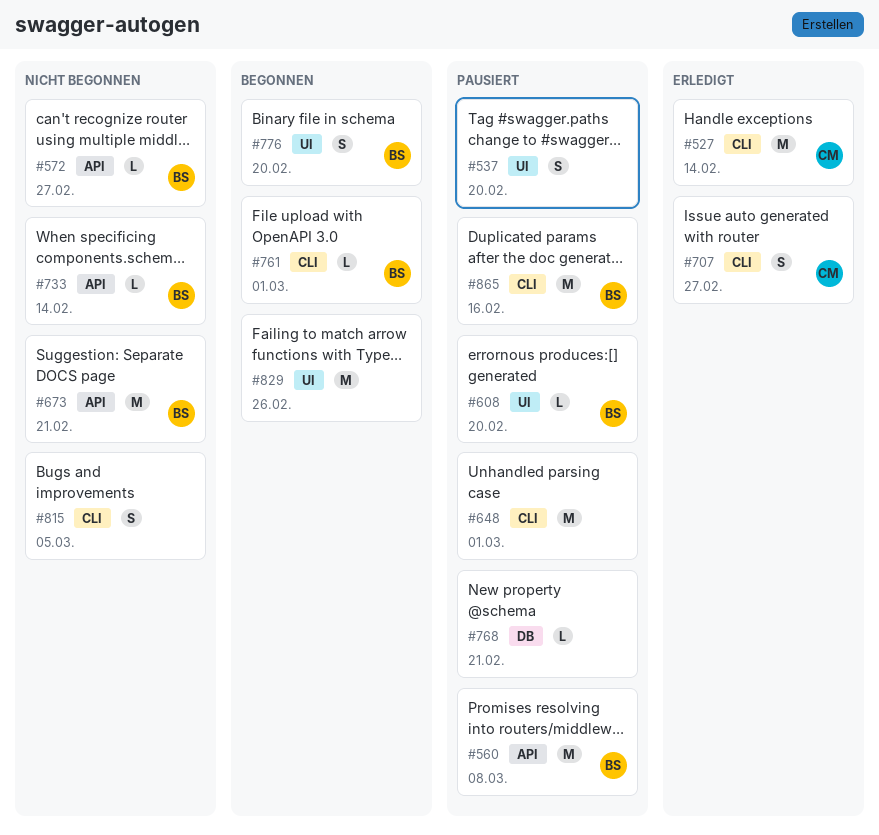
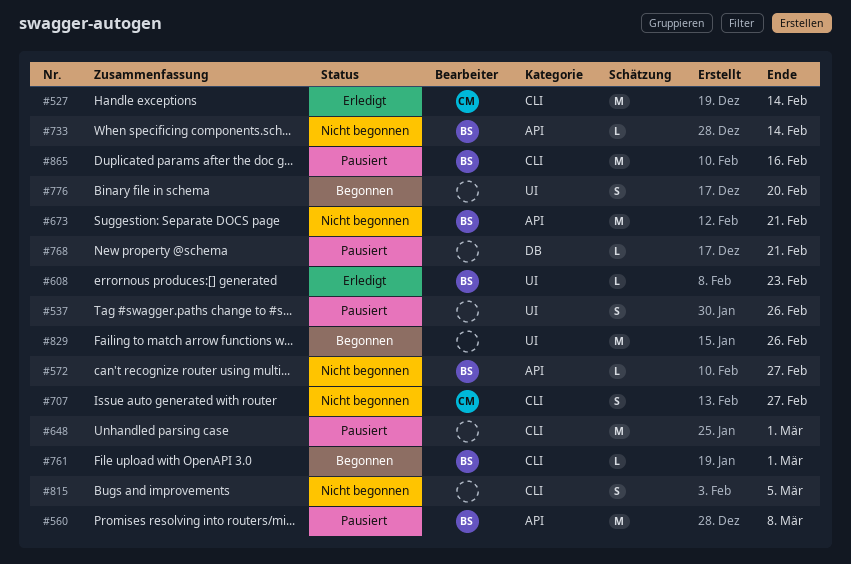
#537, due: Feb 20 -> Feb 26
#608, status: Pausiert -> Erledigt
#608, due: Feb 20 -> Feb 23
#707, status: Erledigt -> Nicht begonnen
#776, owner: BS -> none

